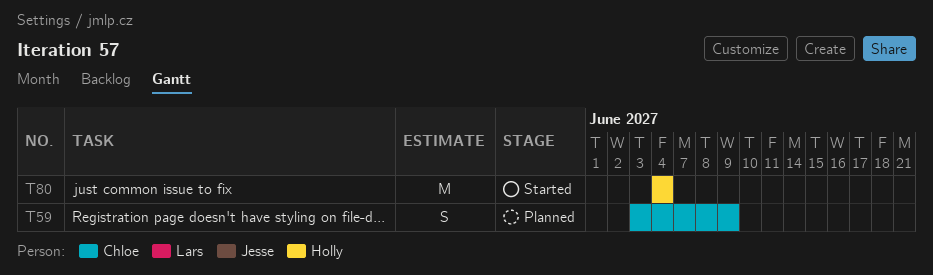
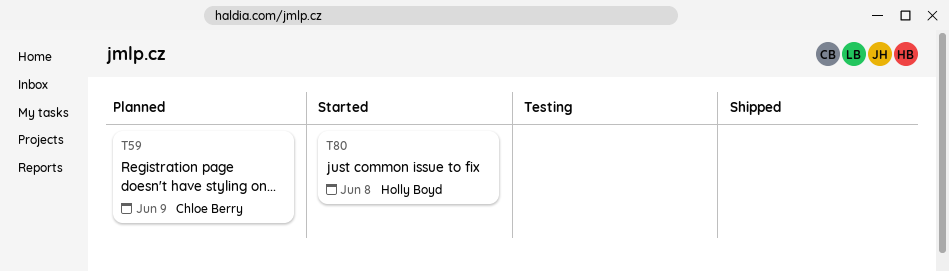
T80, due: Jun 4 -> Jun 8

